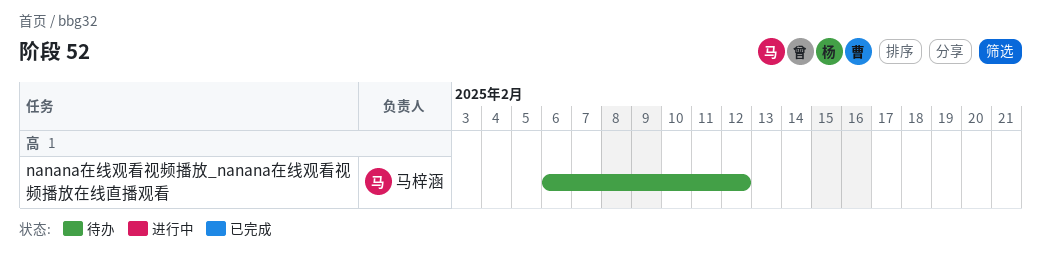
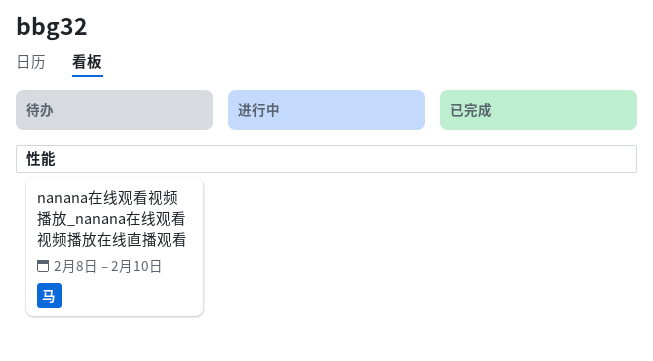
nanana在线观看视频播放_nanana在线观看视频播放在线直播观看, start: Feb 6 -> Feb 8
nanana在线观看视频播放_nanana在线观看视频播放在线直播观看, due: Feb 12 -> Feb 10

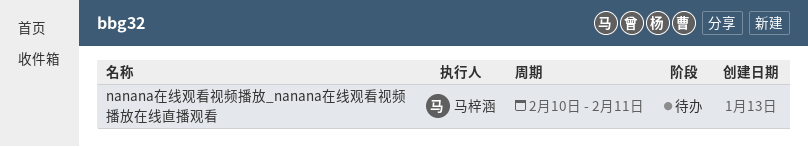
nanana在线观看视频播放_nanana在线观看视频播放在线直播观看, start: Feb 8 -> Feb 10
nanana在线观看视频播放_nanana在线观看视频播放在线直播观看, due: Feb 10 -> Feb 11

